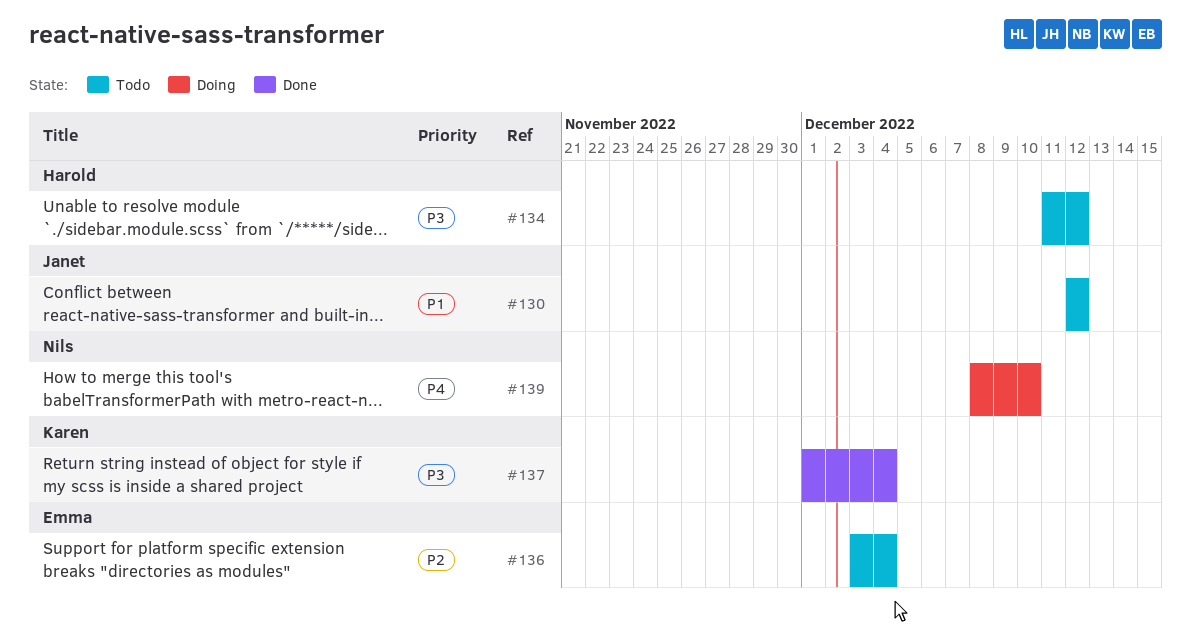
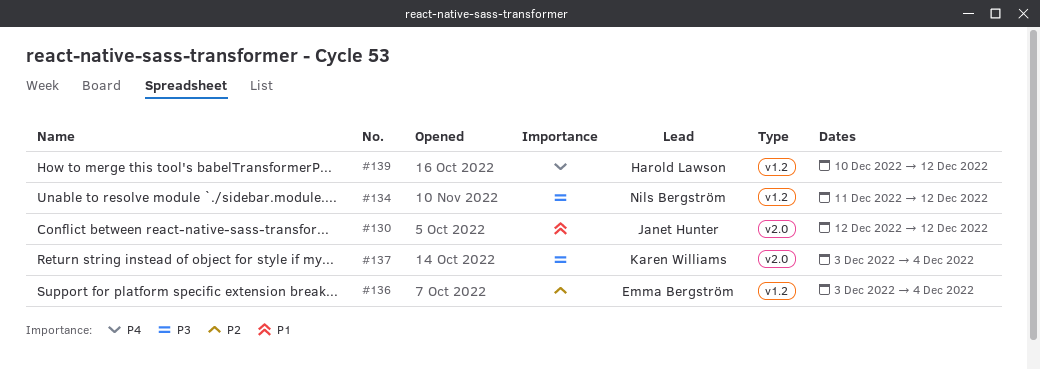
#134, owner: Harold Lawson -> Nils Bergström
#137, start: Dec 1 -> Dec 3
#139, owner: Nils Bergström -> Harold Lawson
#139, start: Dec 8 -> Dec 10
#139, due: Dec 10 -> Dec 12

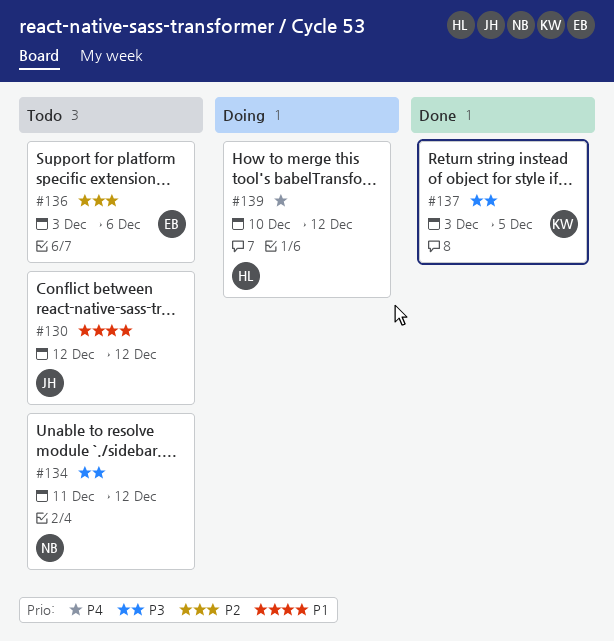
#136, due: Dec 4 -> Dec 6
#137, due: Dec 4 -> Dec 5

